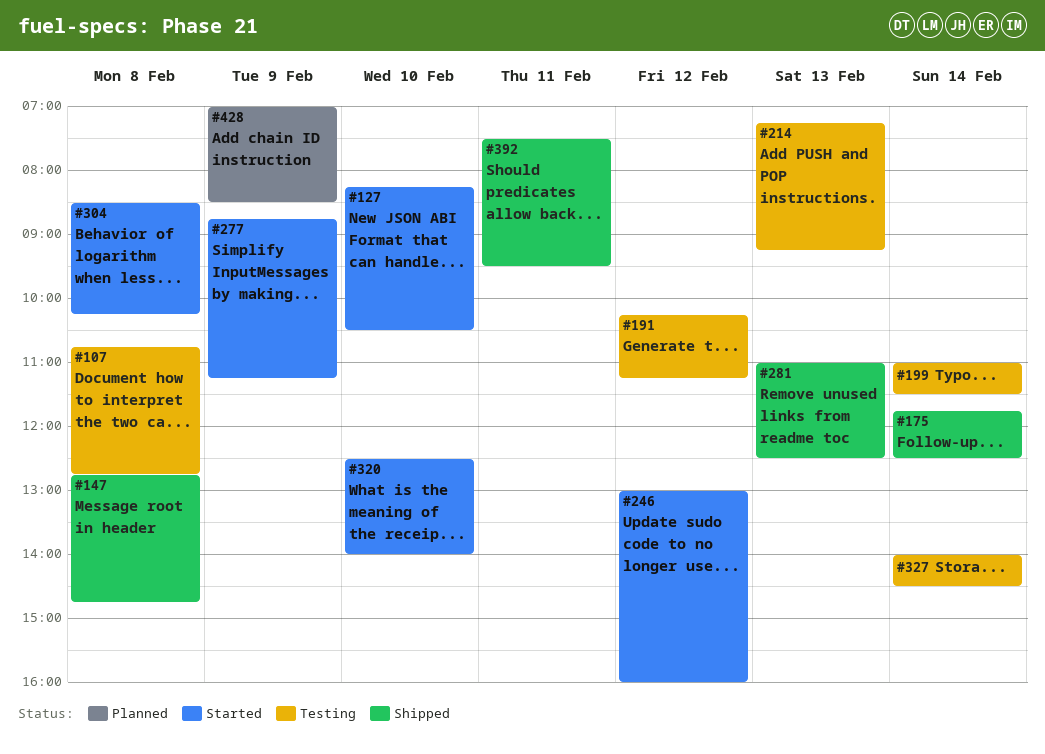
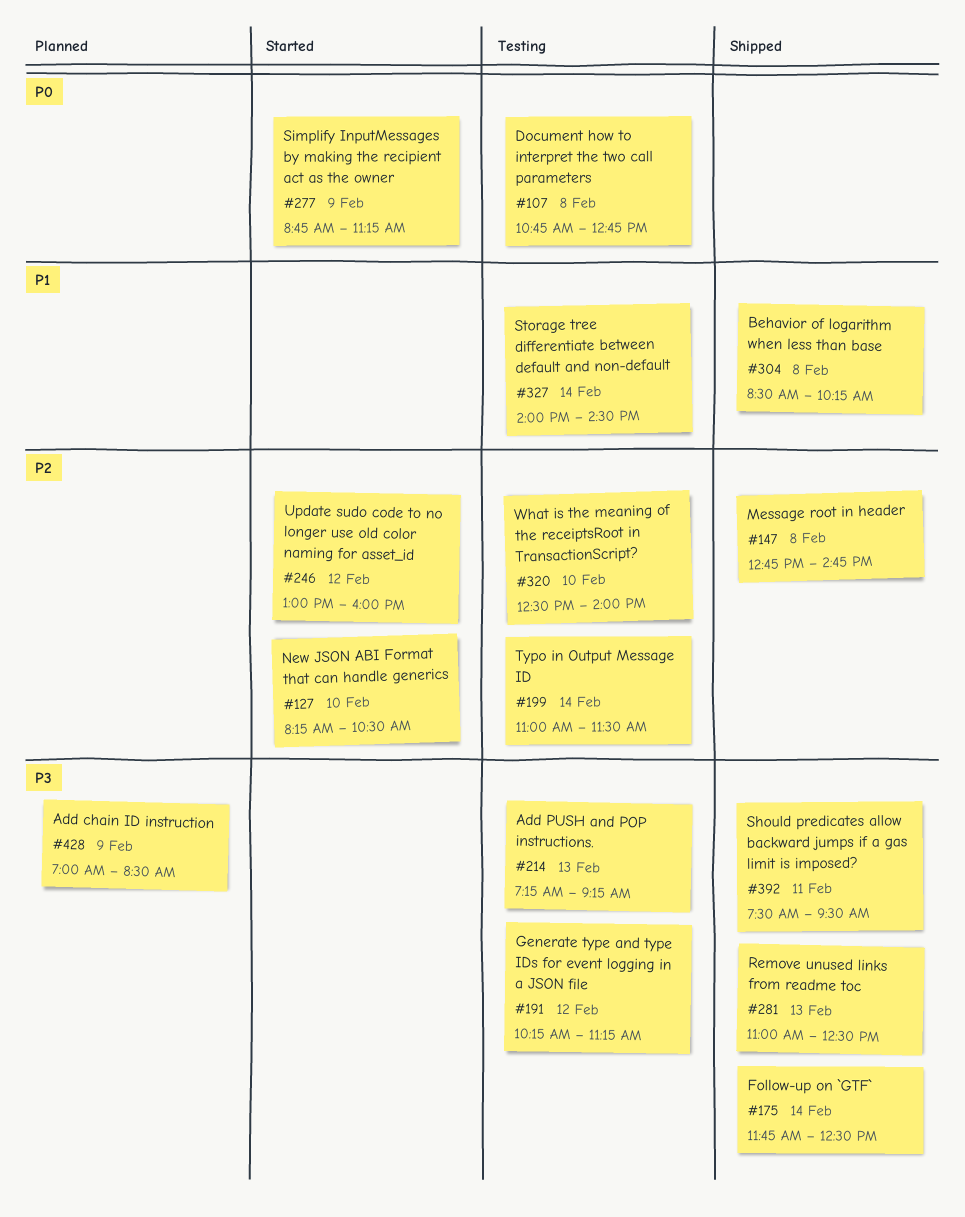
#304, status: Started -> Shipped
#320, status: Started -> Testing

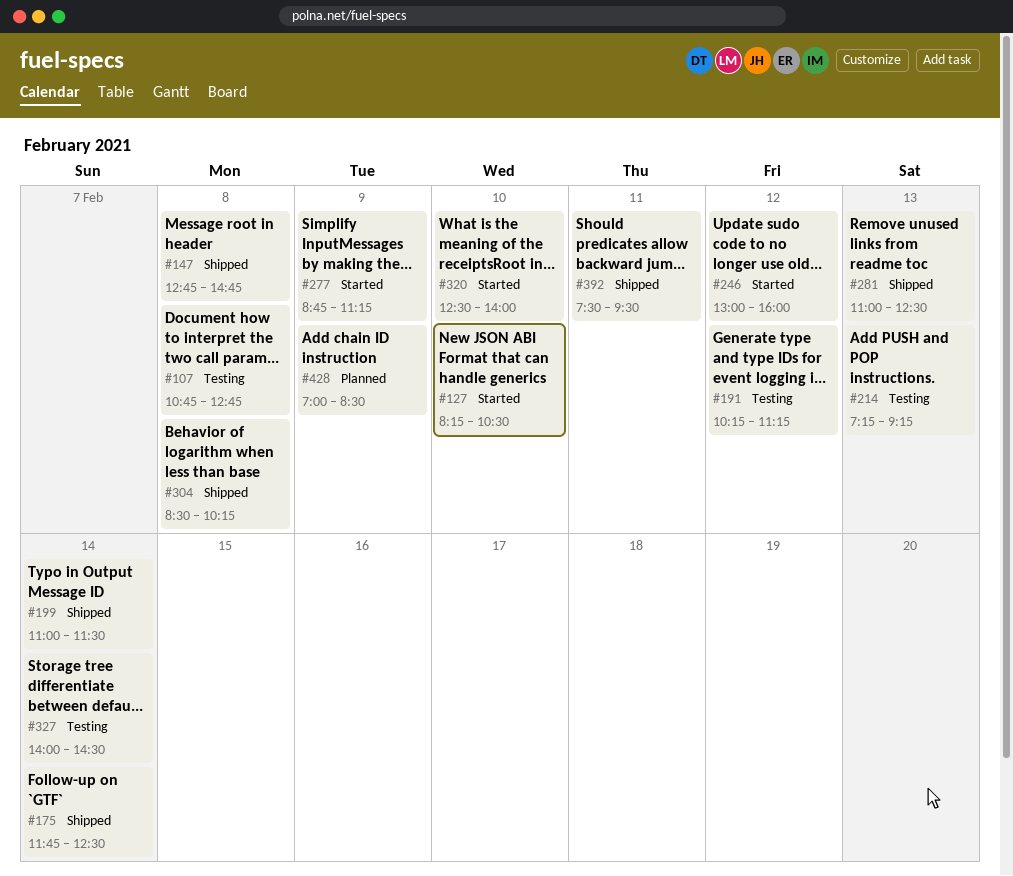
#199, status: Testing -> Shipped
#320, status: Testing -> Started

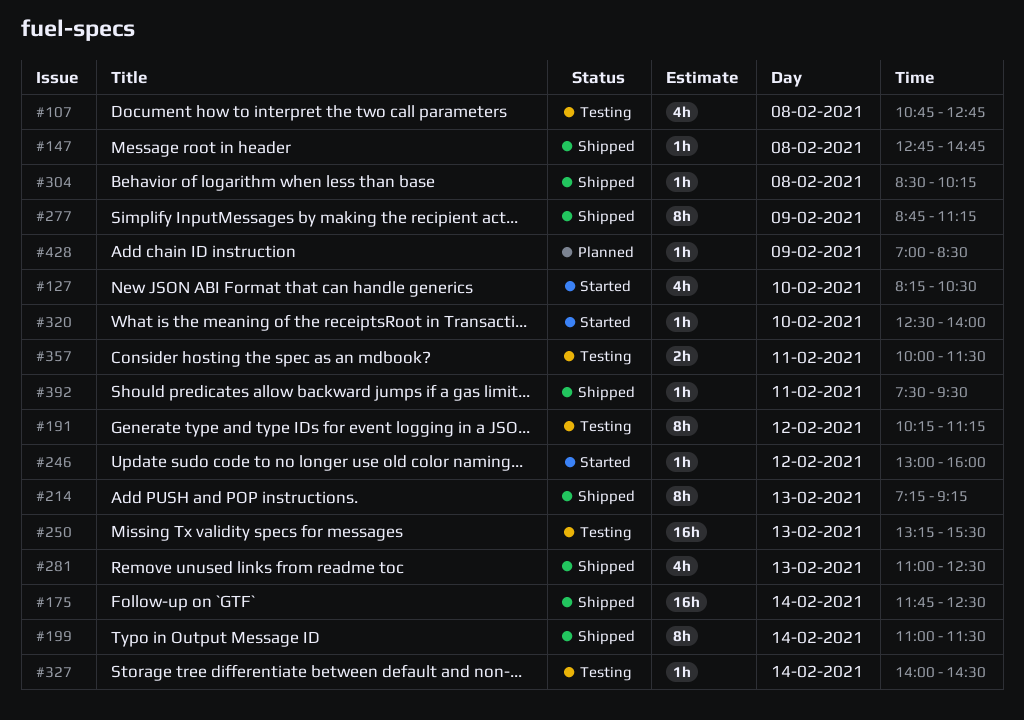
#214, status: Testing -> Shipped
#250: none -> present
#277, status: Started -> Shipped
#357: none -> present

